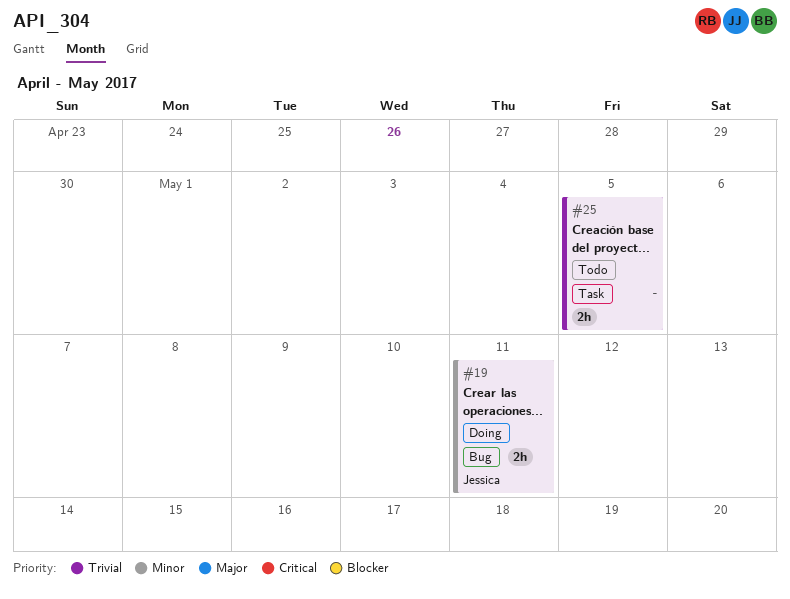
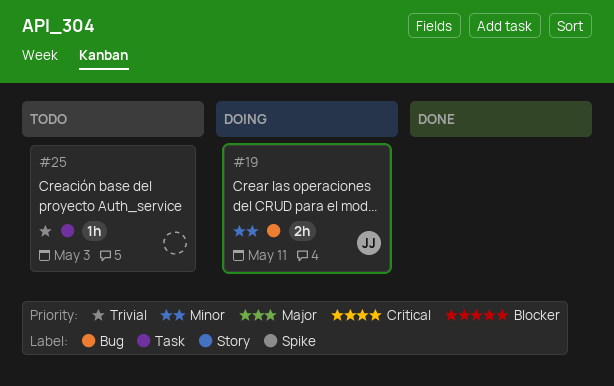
#25, estimate: 2h -> 1h
#25, due: May 5 -> May 3

